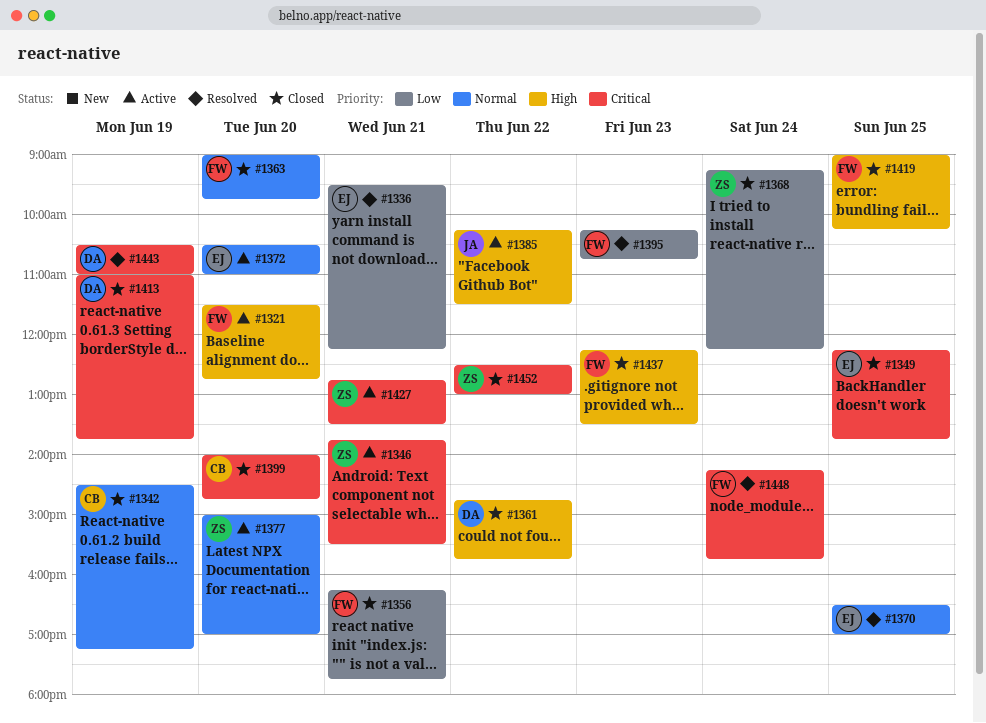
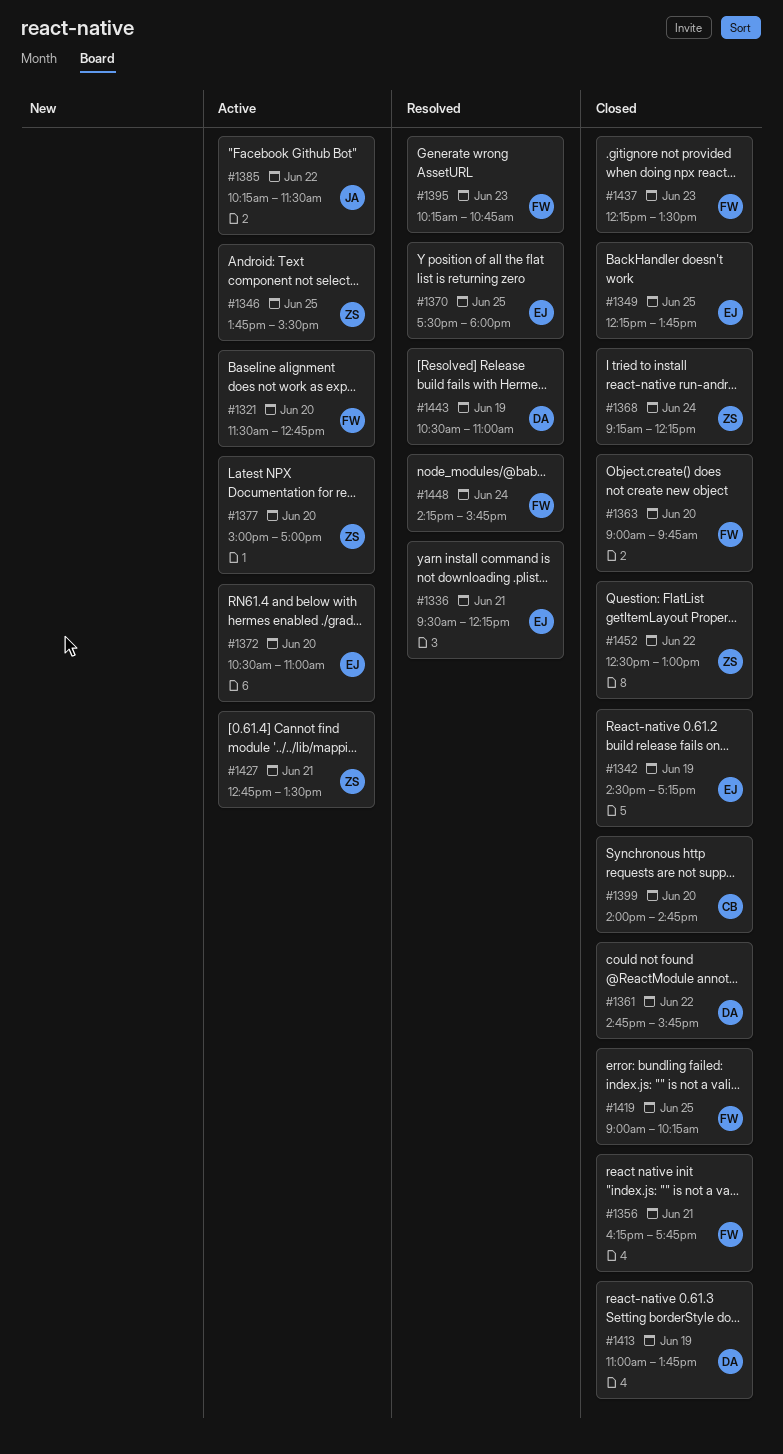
#1342, owner: CB -> EJ
#1346, day: Jun 21 -> Jun 25
#1370, begins: 16:30 -> 17:30
#1370, ends: 17:00 -> 18:00

